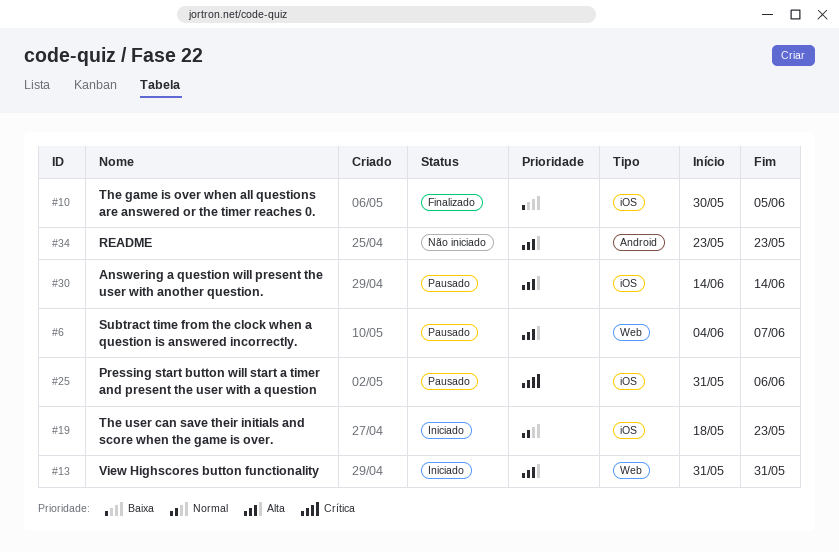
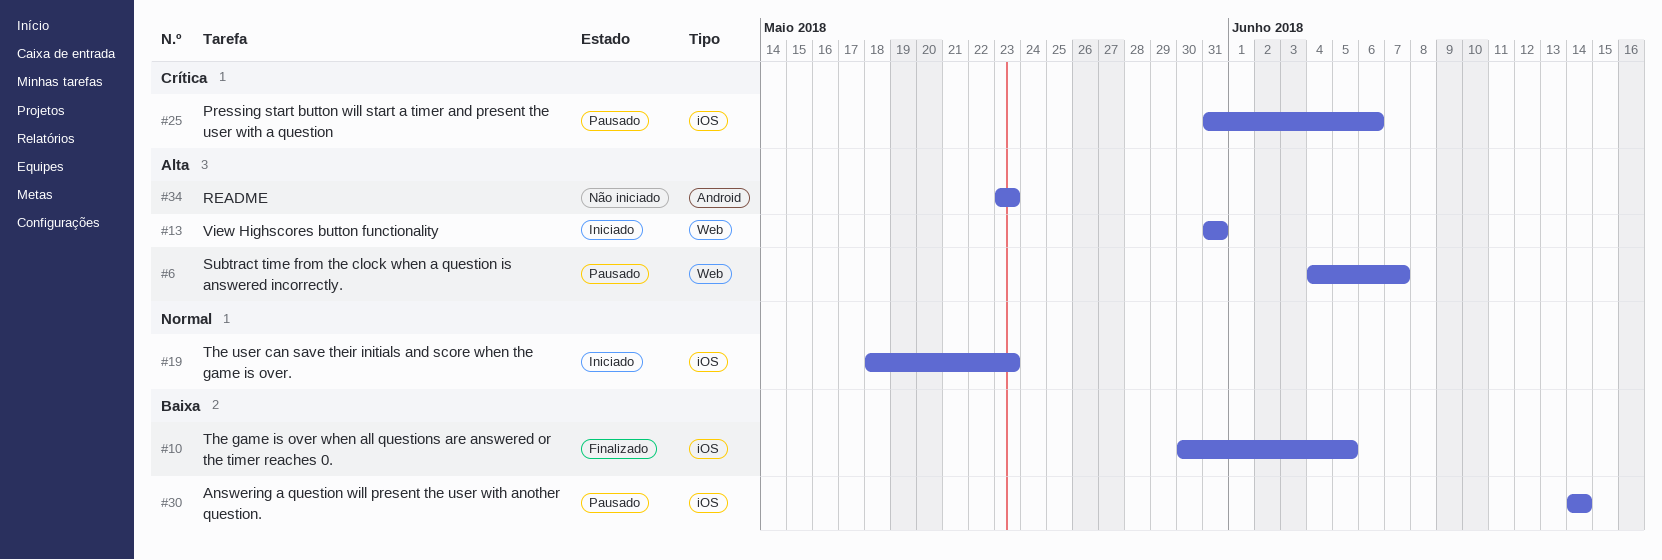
#30, priority: Alta -> Baixa

